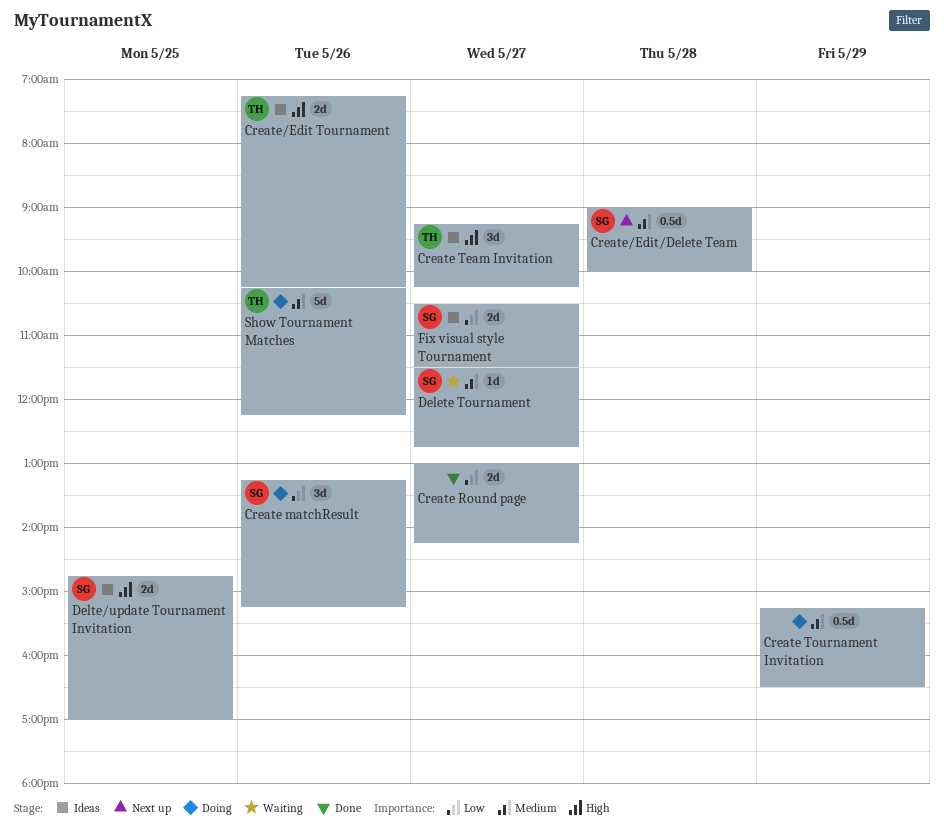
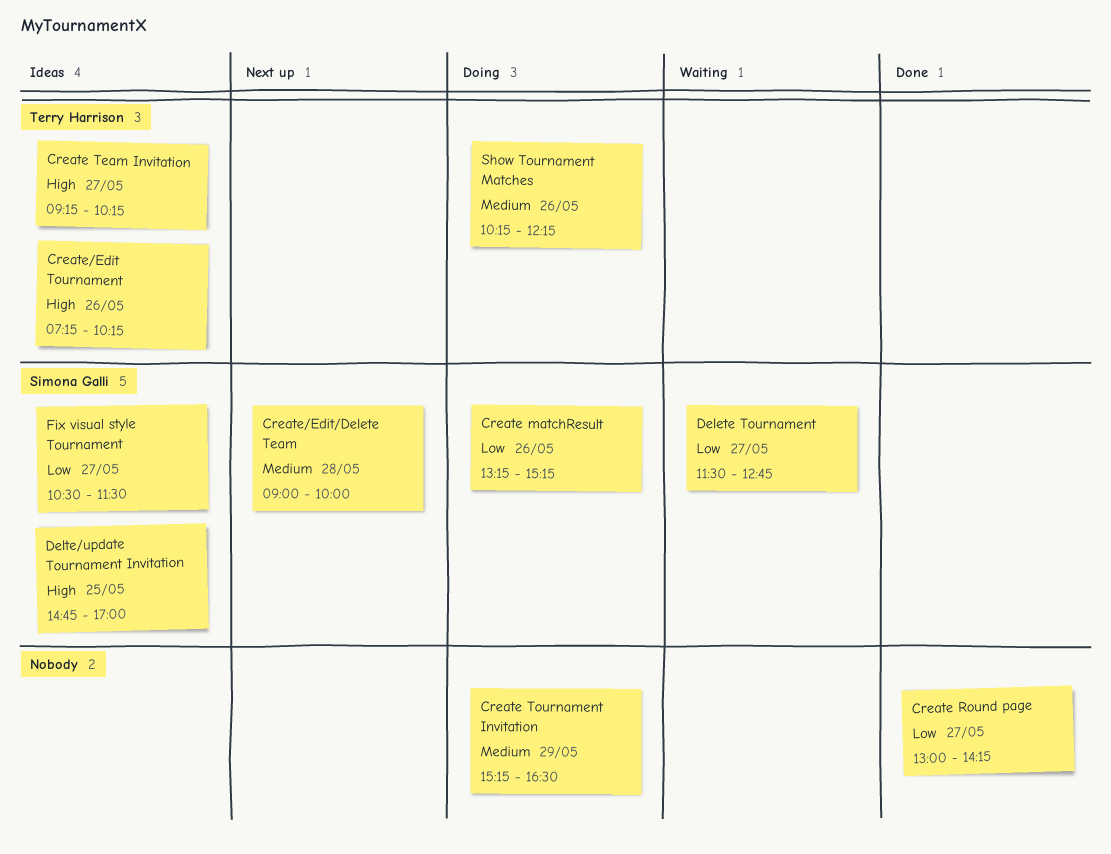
Delete Tournament, priority: Medium -> Low

